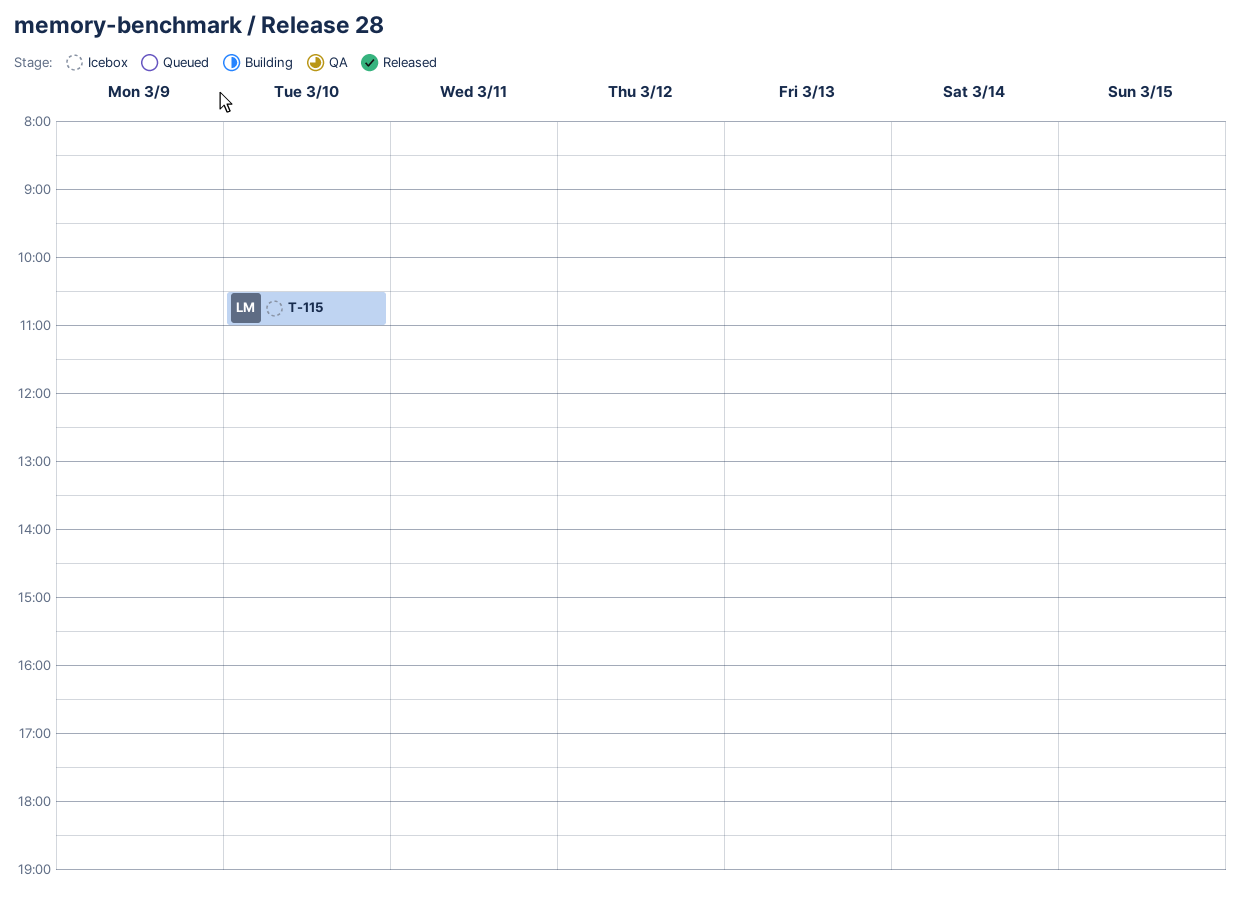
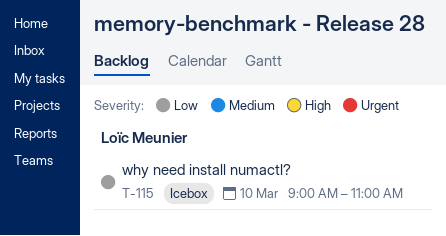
T-115, begins: 10:30 -> 09:00

